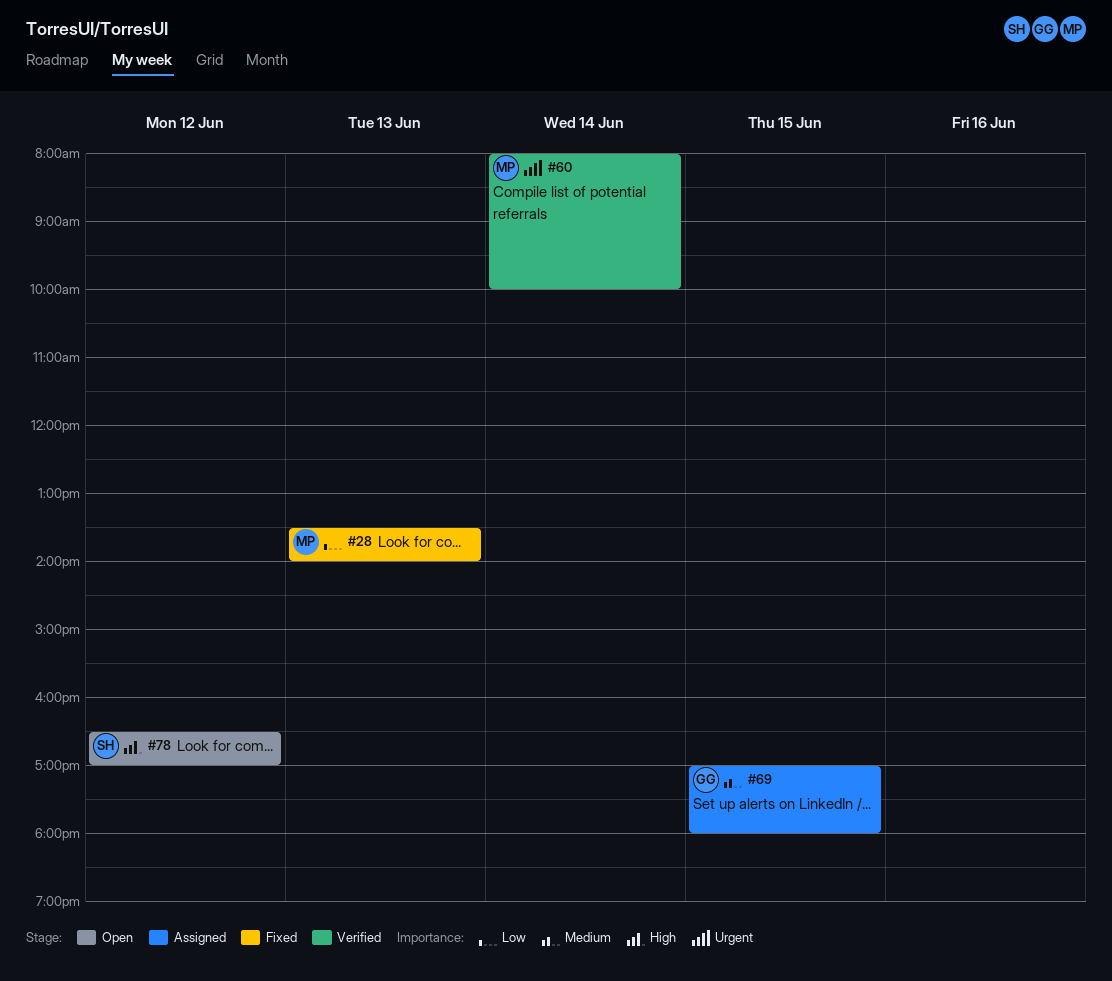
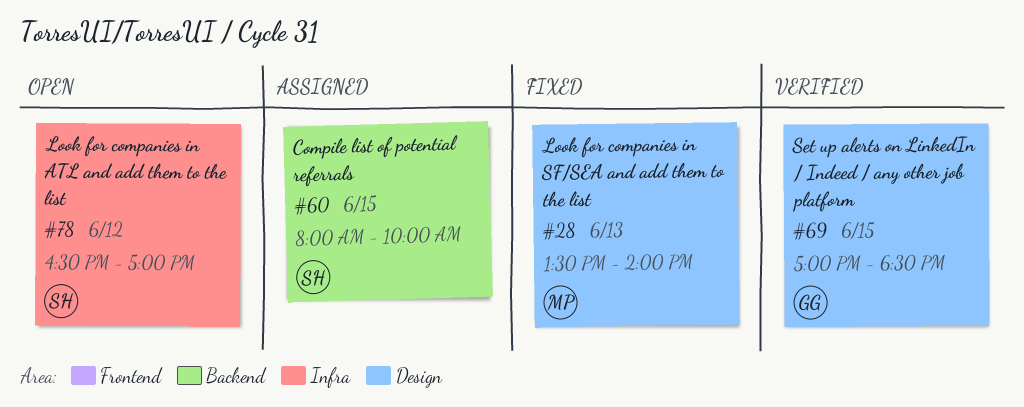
#60, status: Verified -> Assigned
#60, owner: MP -> SH
#60, day: Jun 14 -> Jun 15
#69, status: Assigned -> Verified
#69, ends: 18:00 -> 18:30

